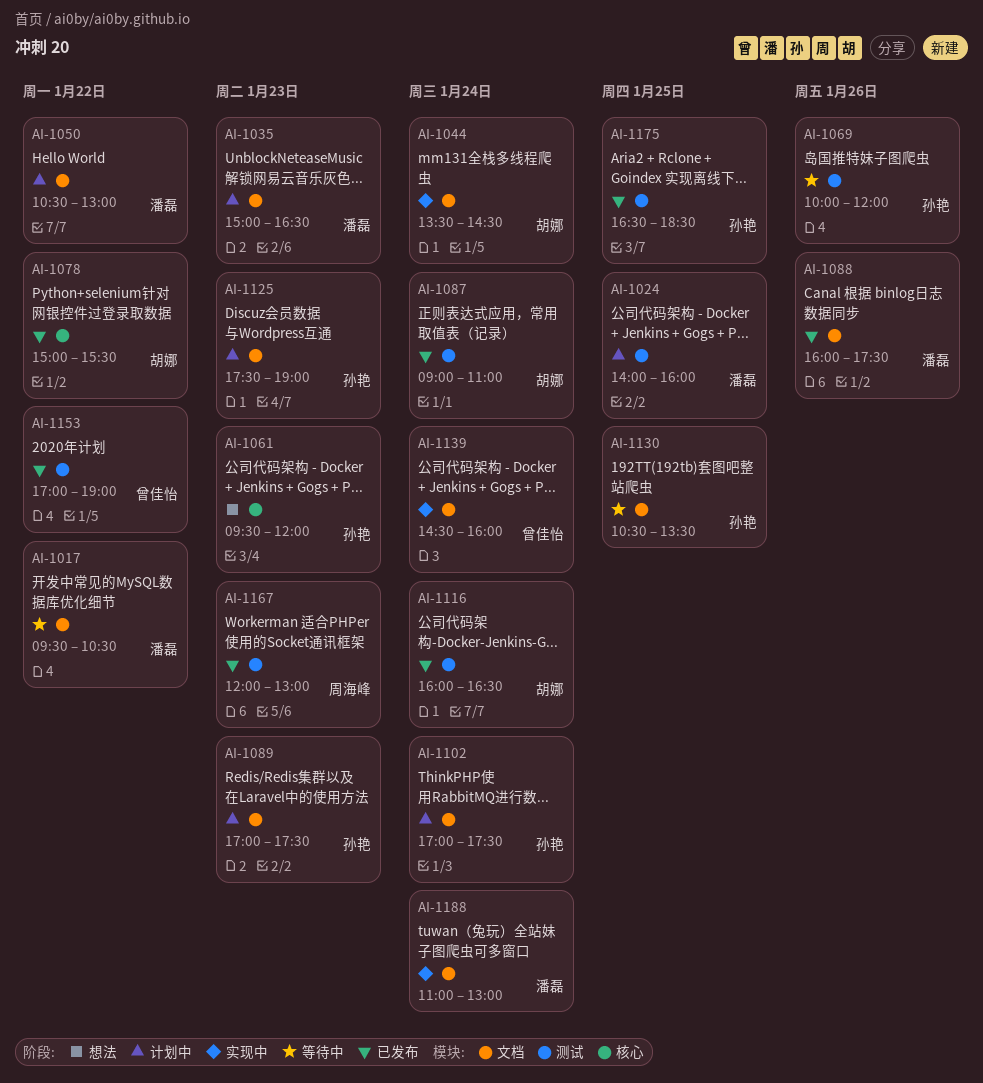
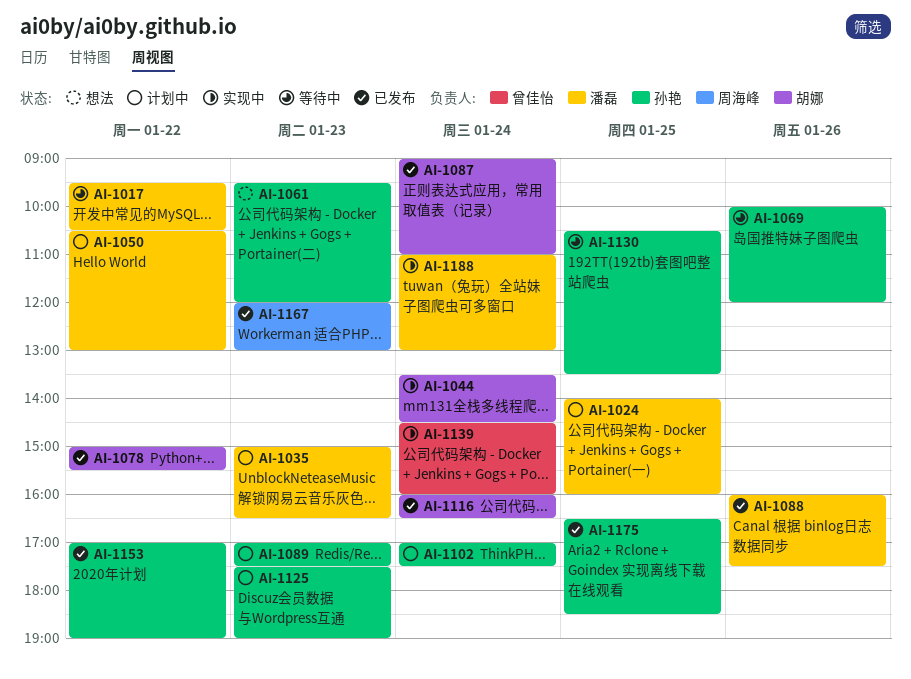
AI-1153, owner: 曾佳怡 -> 孙艳

